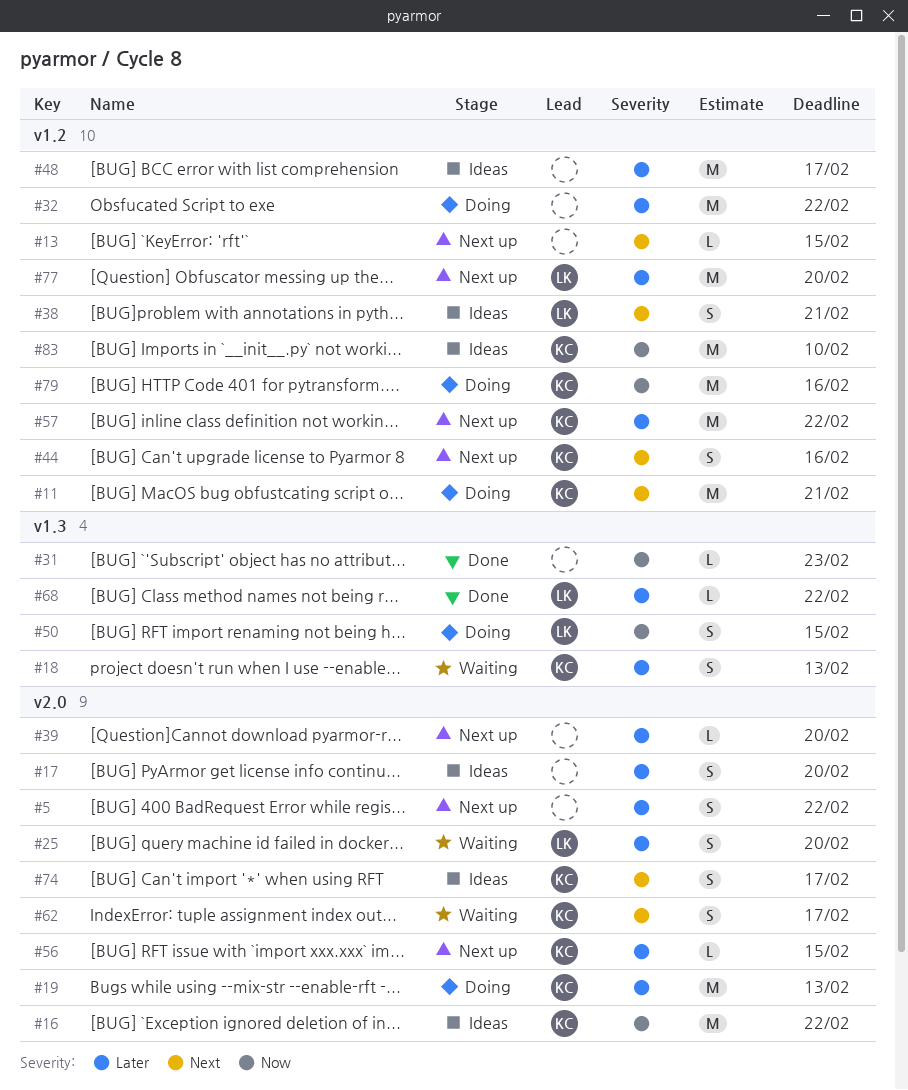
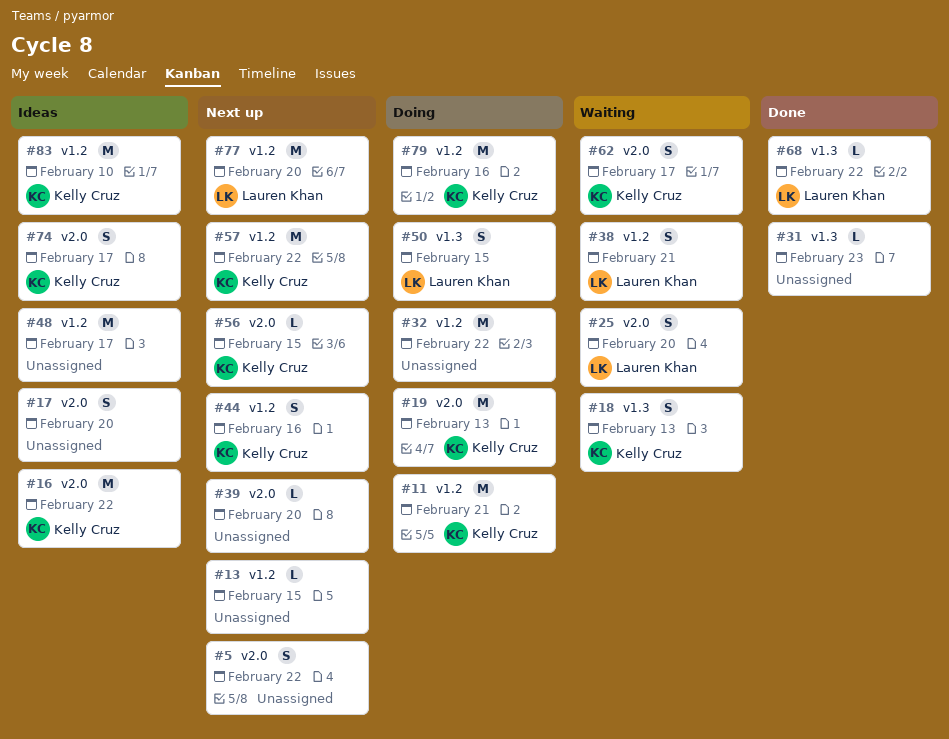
#38, status: Ideas -> Waiting

